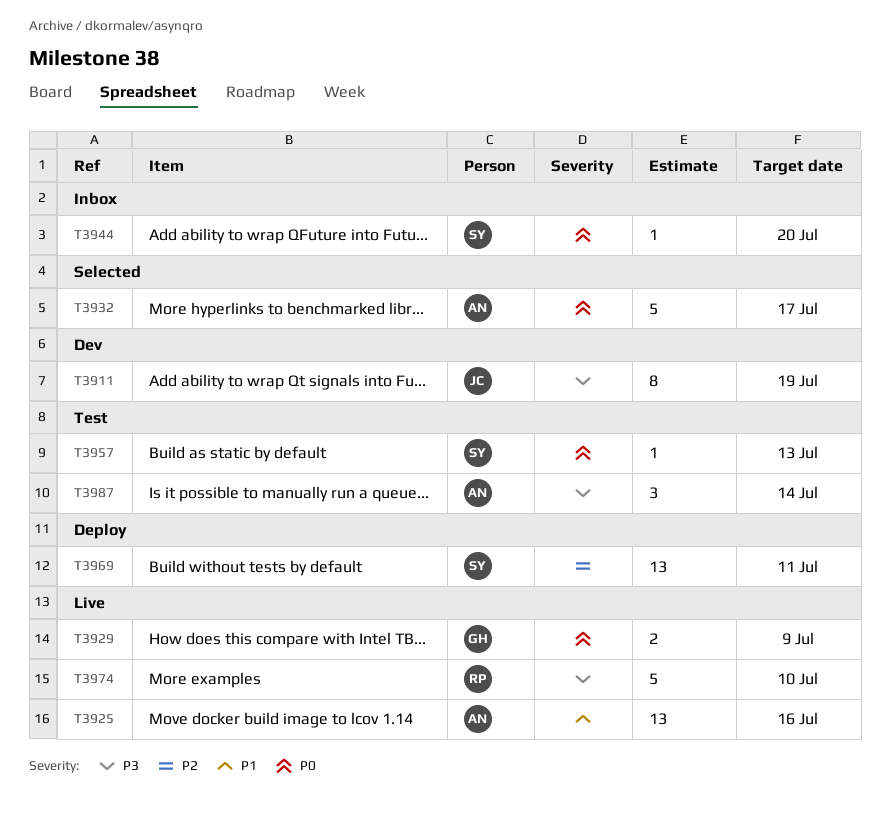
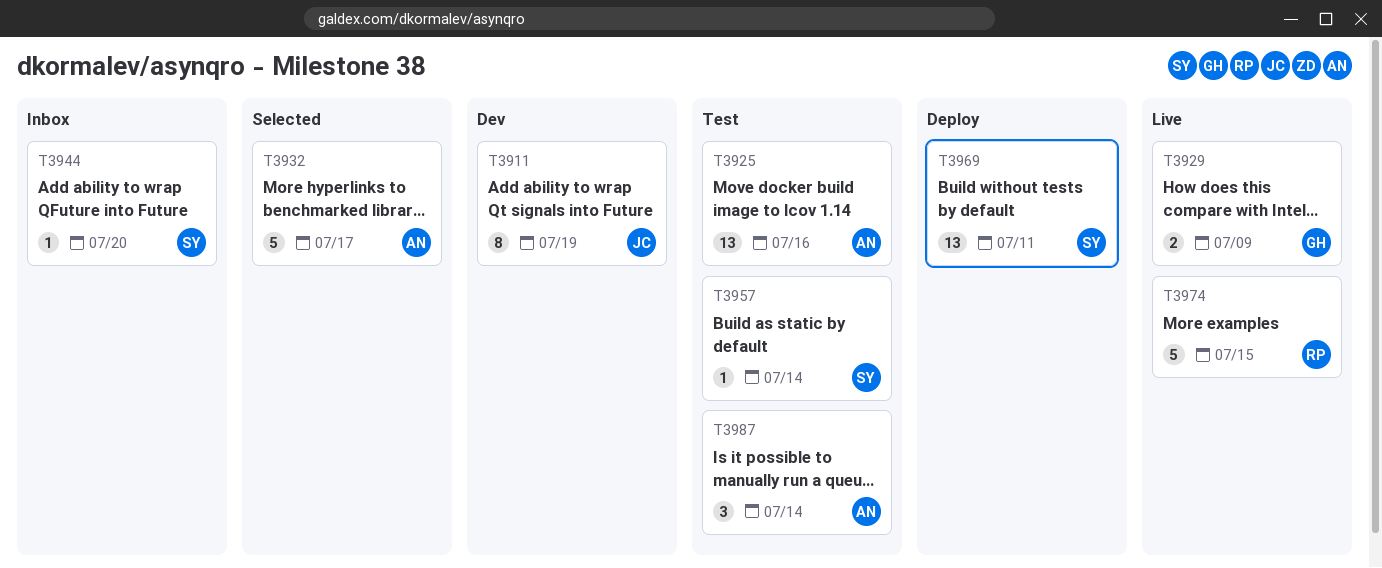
T3925, status: Live -> Test
T3957, due: Jul 13 -> Jul 14
T3974, due: Jul 10 -> Jul 15

